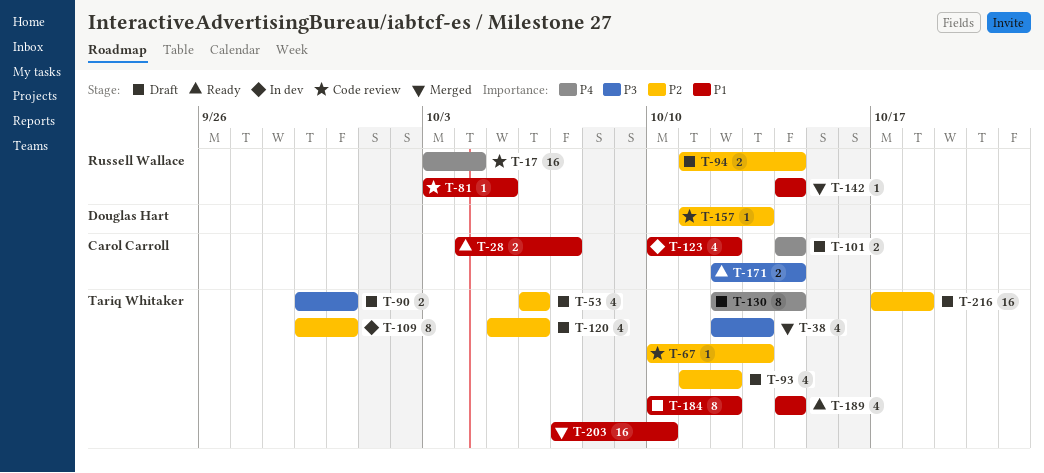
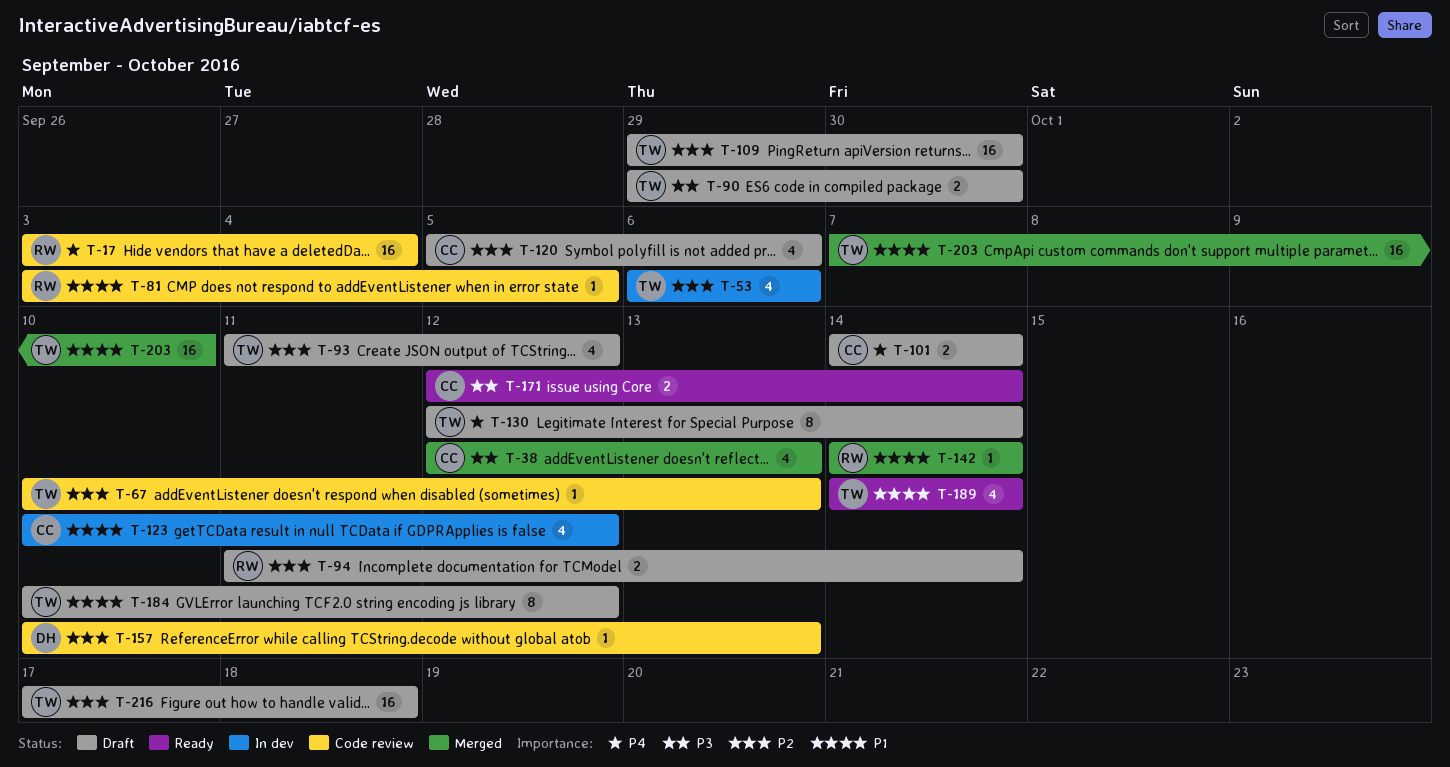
T-28: present -> none
T-38, owner: Tariq Whitaker -> Carol Carroll
T-53, status: Draft -> In dev
T-109, status: In dev -> Draft
T-109, estimate: 8 -> 16
T-120, owner: Tariq Whitaker -> Carol Carroll
T-157, start: Oct 11 -> Oct 10

